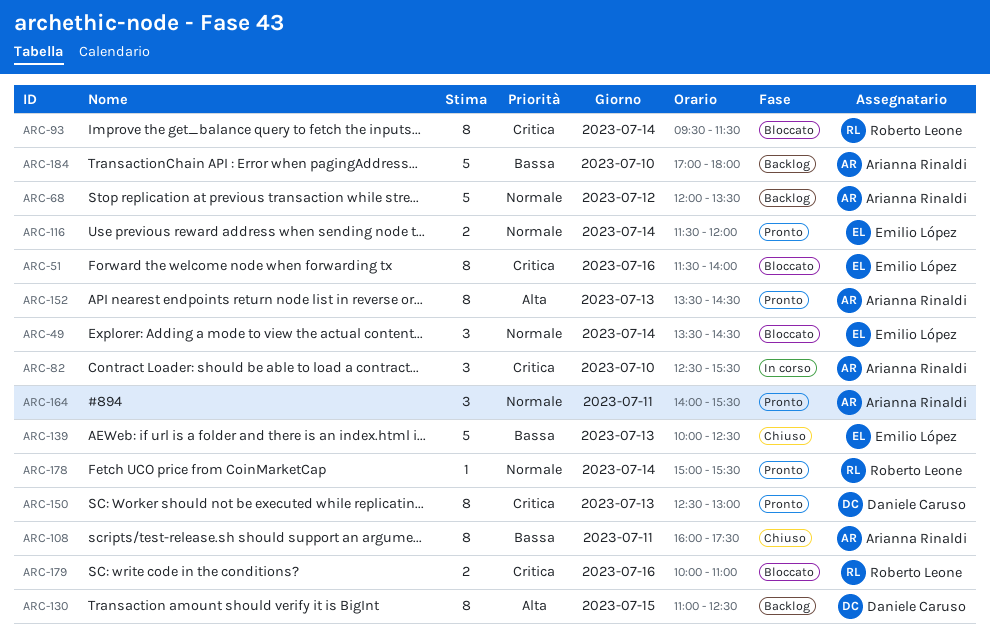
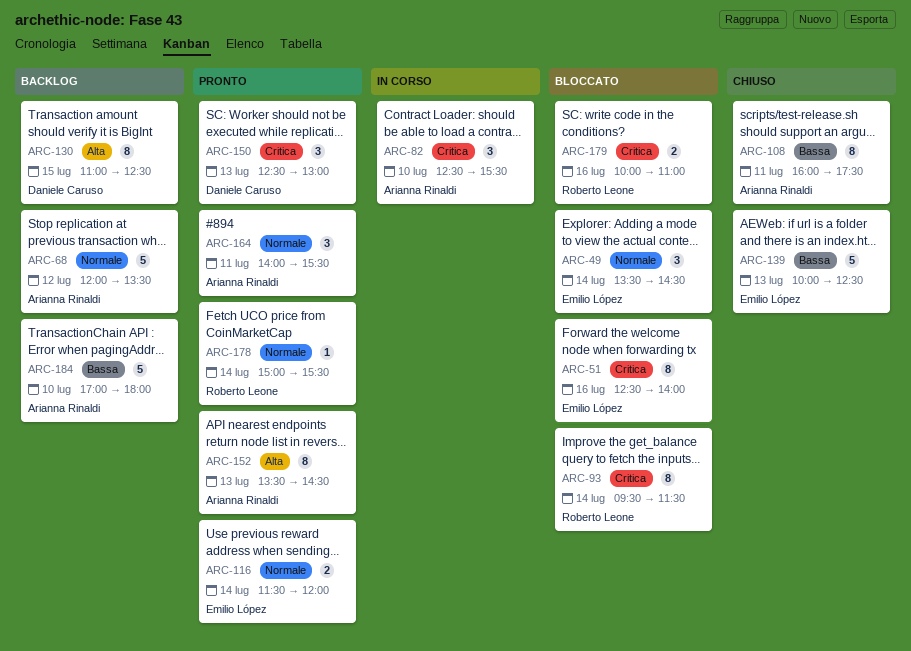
ARC-51, begins: 11:30 -> 12:30
ARC-150, estimate: 8 -> 3

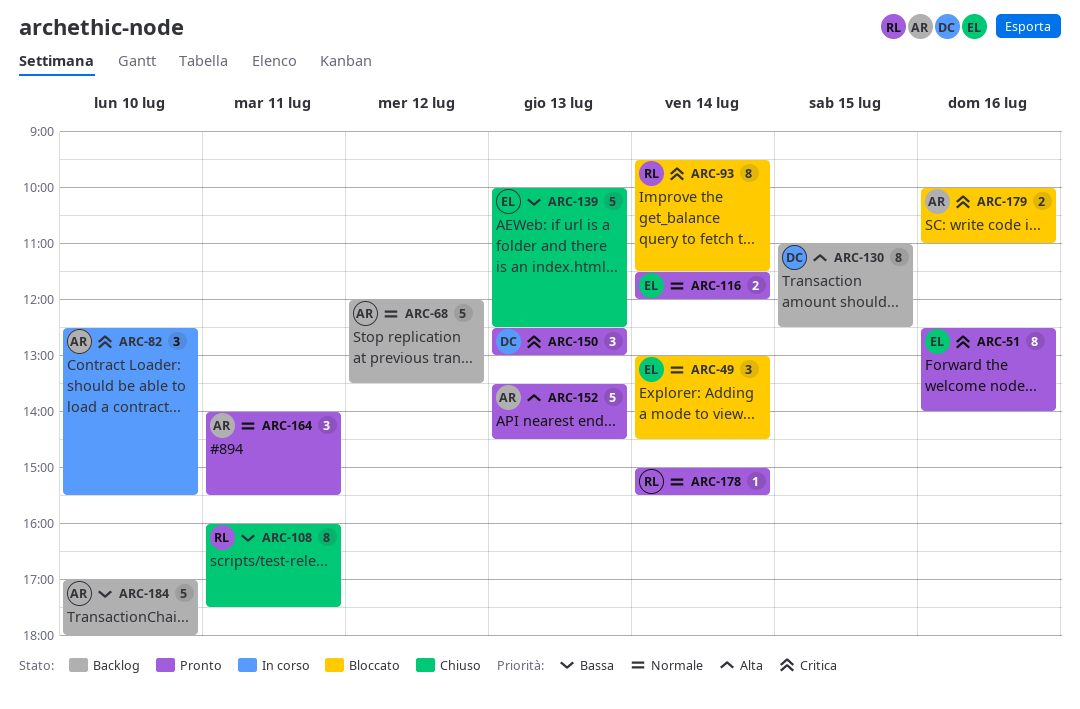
ARC-49, begins: 13:30 -> 13:00
ARC-51, status: Bloccato -> Pronto
ARC-108, owner: Arianna Rinaldi -> Roberto Leone
ARC-152, estimate: 8 -> 5
ARC-179, owner: Roberto Leone -> Arianna Rinaldi

